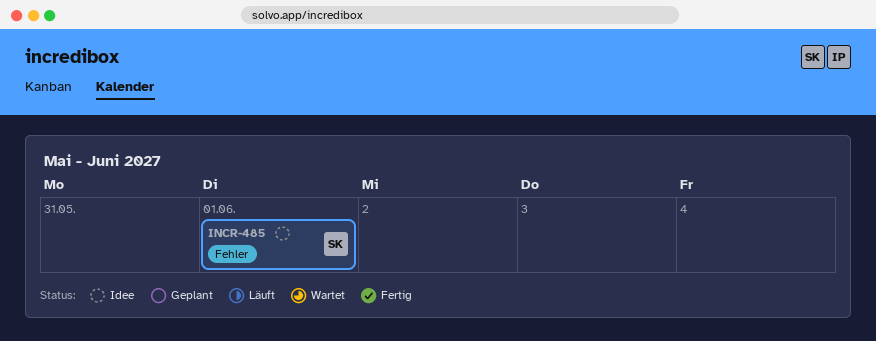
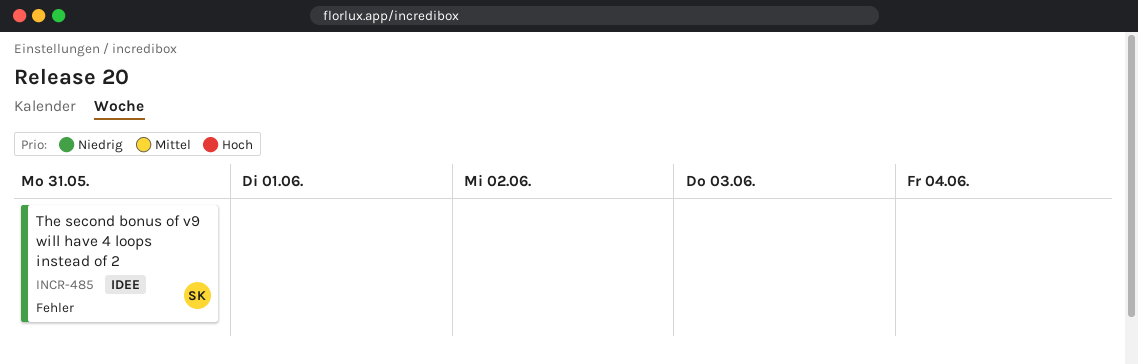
INCR-485, due: Jun 1 -> May 31

